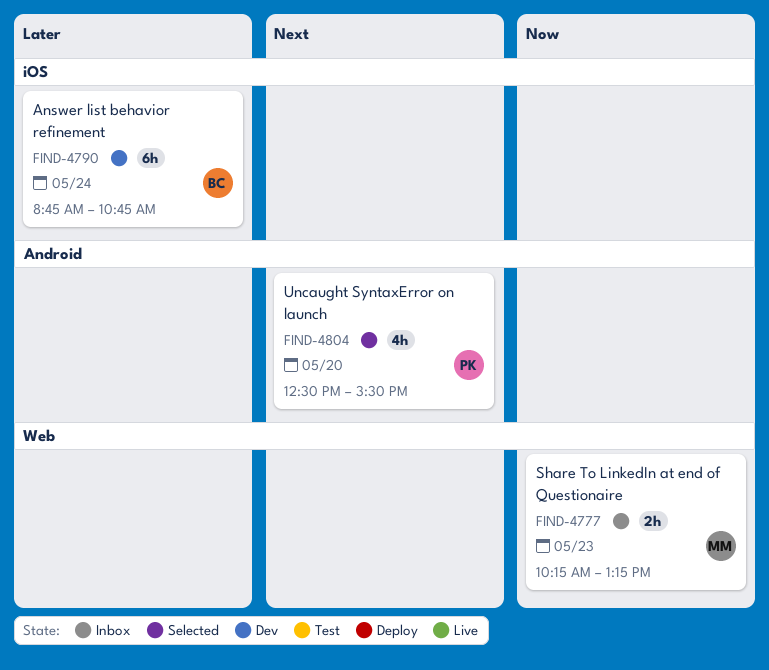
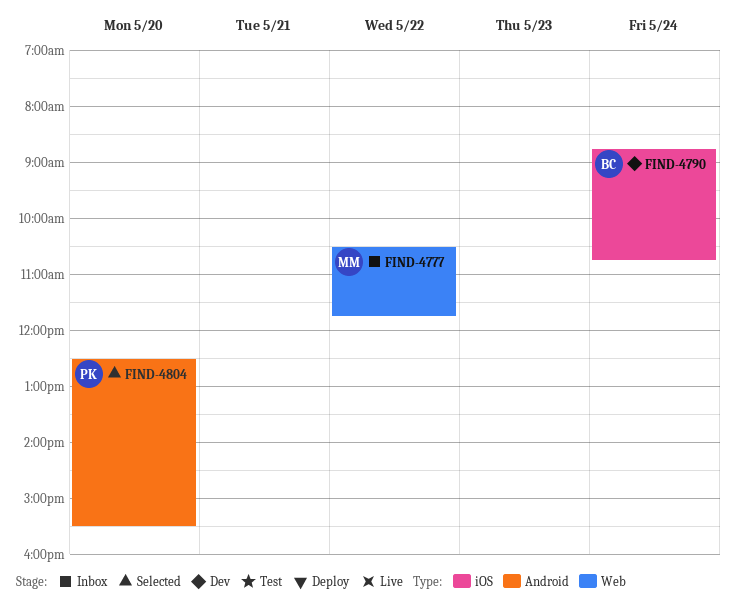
FIND-4777, day: May 23 -> May 22
FIND-4777, begins: 10:15 -> 10:30
FIND-4777, ends: 13:15 -> 11:45

